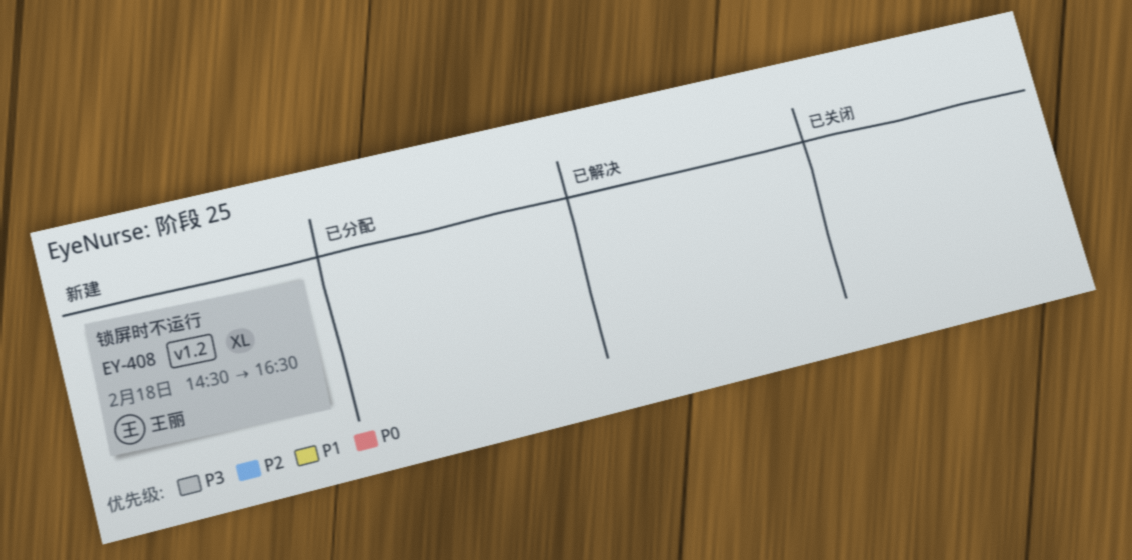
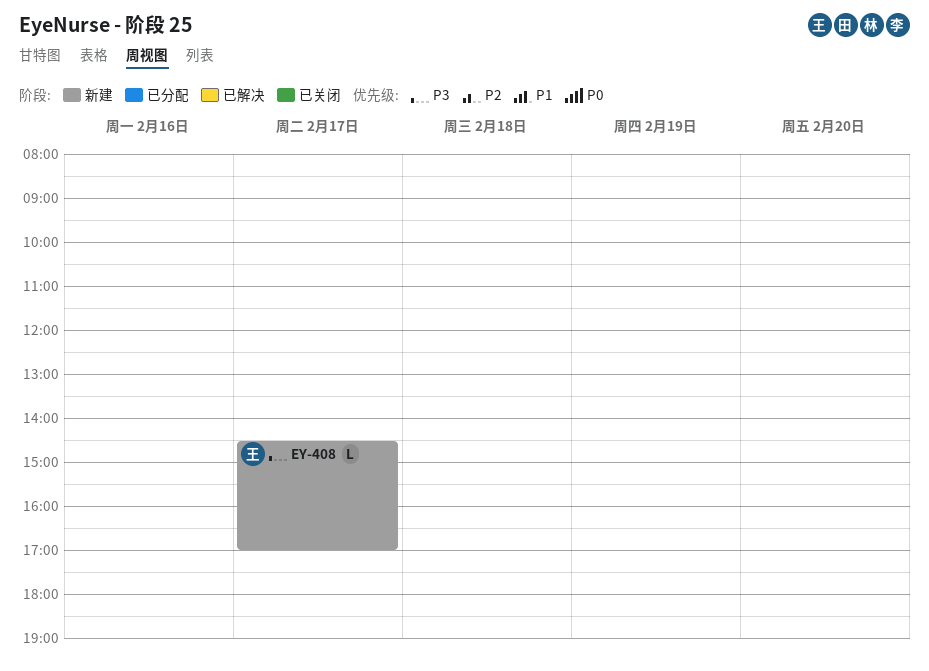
EY-408, estimate: XL -> L
EY-408, day: Feb 18 -> Feb 17
EY-408, ends: 16:30 -> 17:00

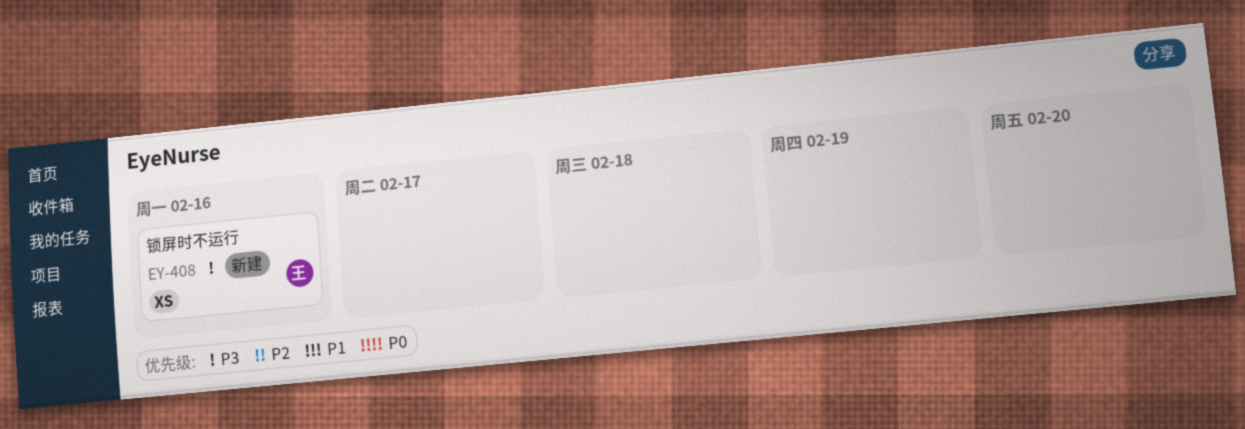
EY-408, estimate: L -> XS
EY-408, day: Feb 17 -> Feb 16

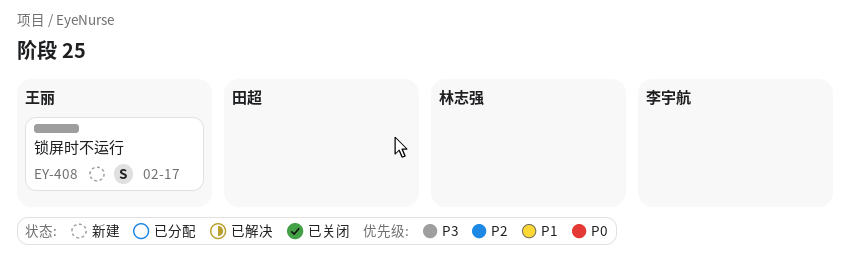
EY-408, estimate: XS -> S
EY-408, day: Feb 16 -> Feb 17

